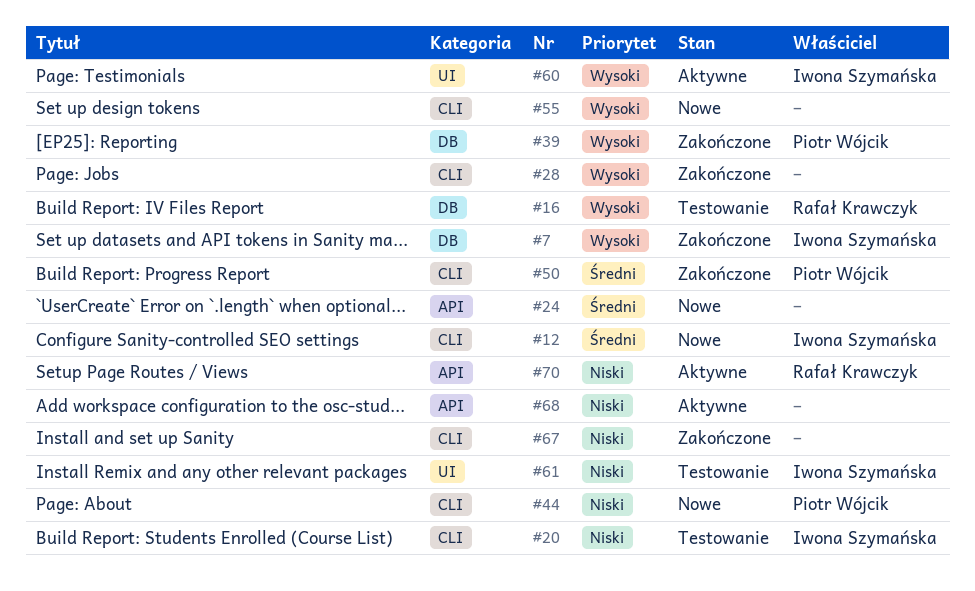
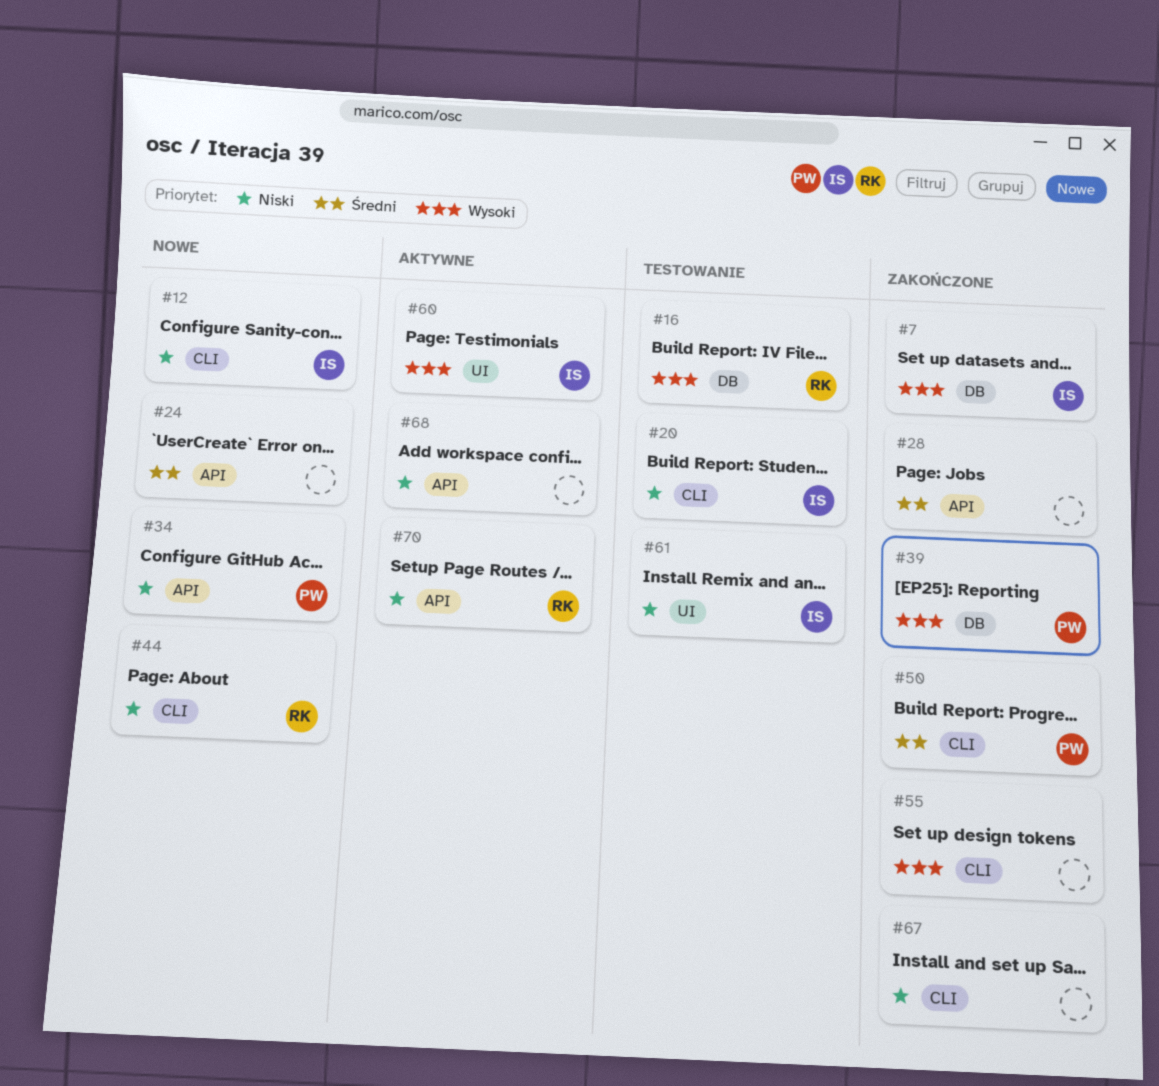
#12, priority: Średni -> Niski
#28, priority: Wysoki -> Średni
#28, label: CLI -> API
#34: none -> present
#44, owner: Piotr Wójcik -> Rafał Krawczyk
#55, status: Nowe -> Zakończone

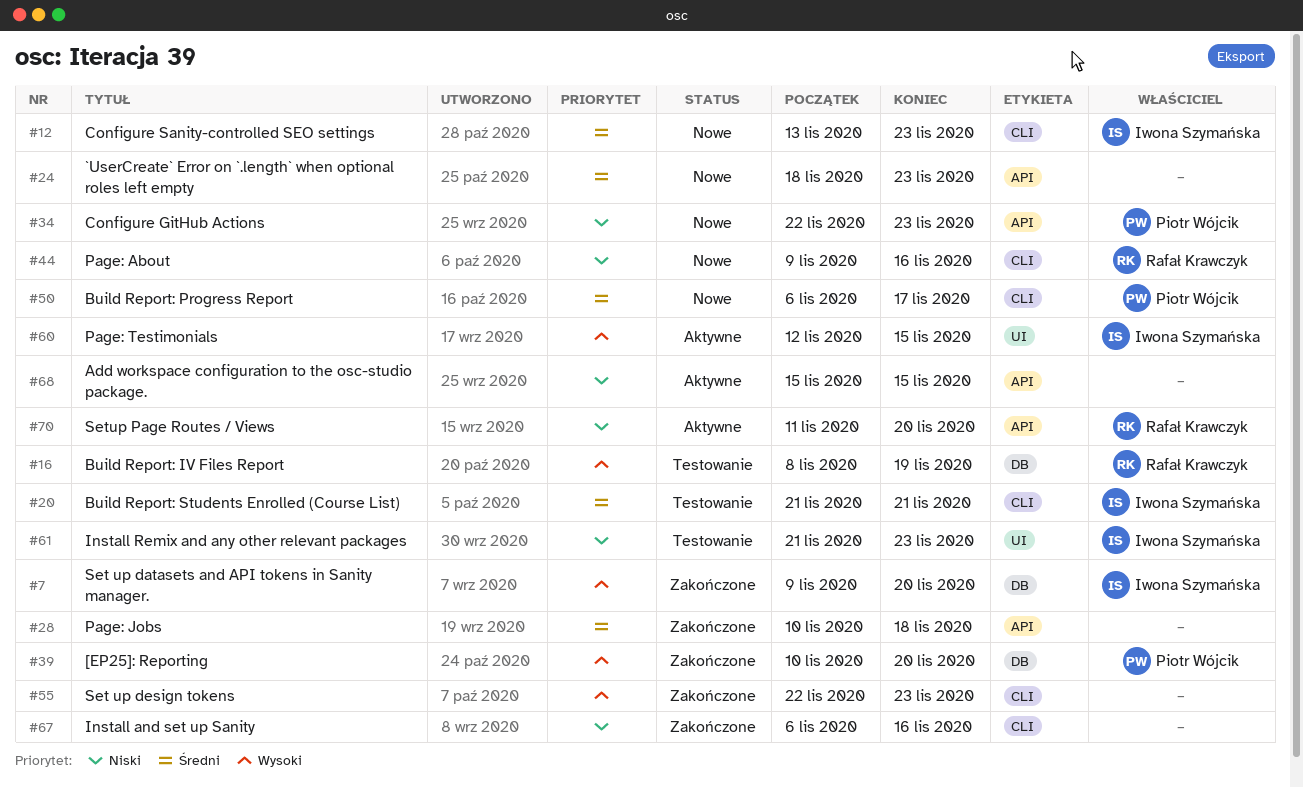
#12, priority: Niski -> Średni
#20, priority: Niski -> Średni
#50, status: Zakończone -> Nowe

